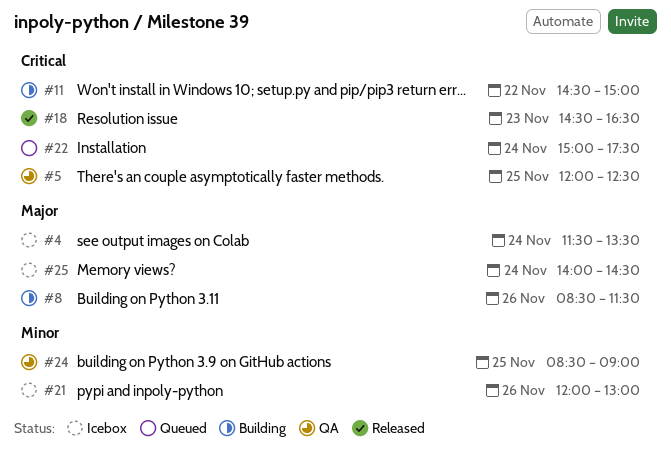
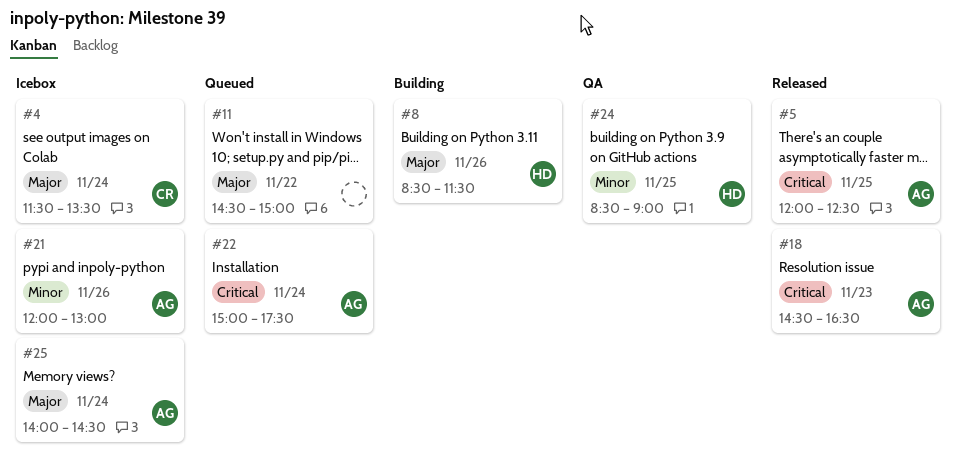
#5, status: QA -> Released
#11, status: Building -> Queued
#11, priority: Critical -> Major

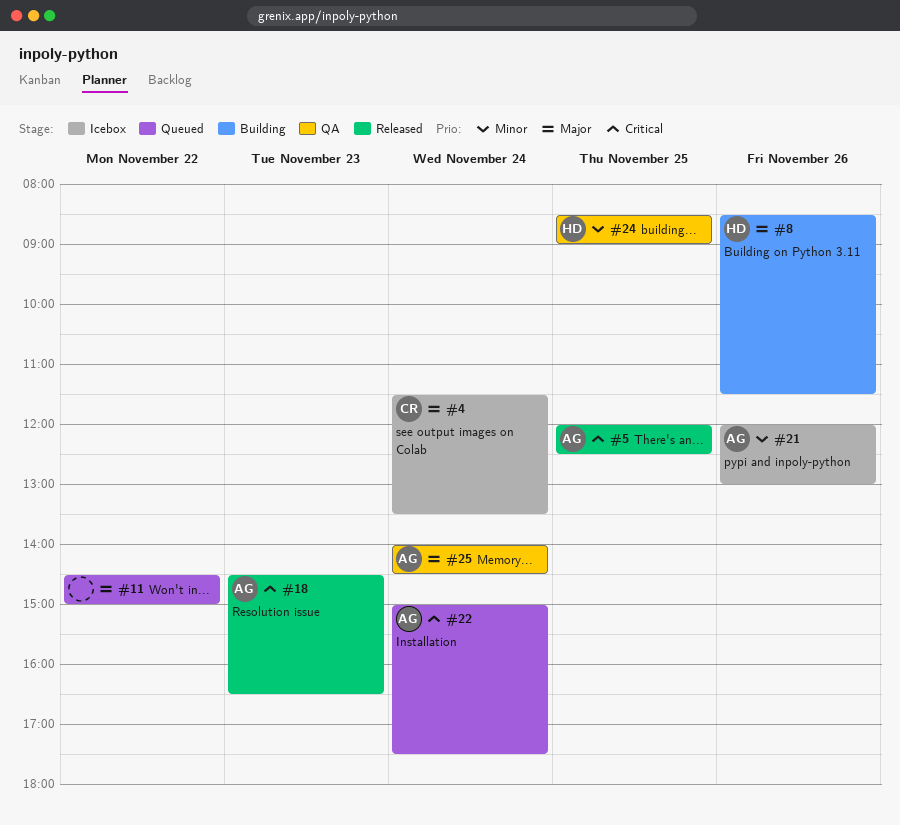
#25, status: Icebox -> QA

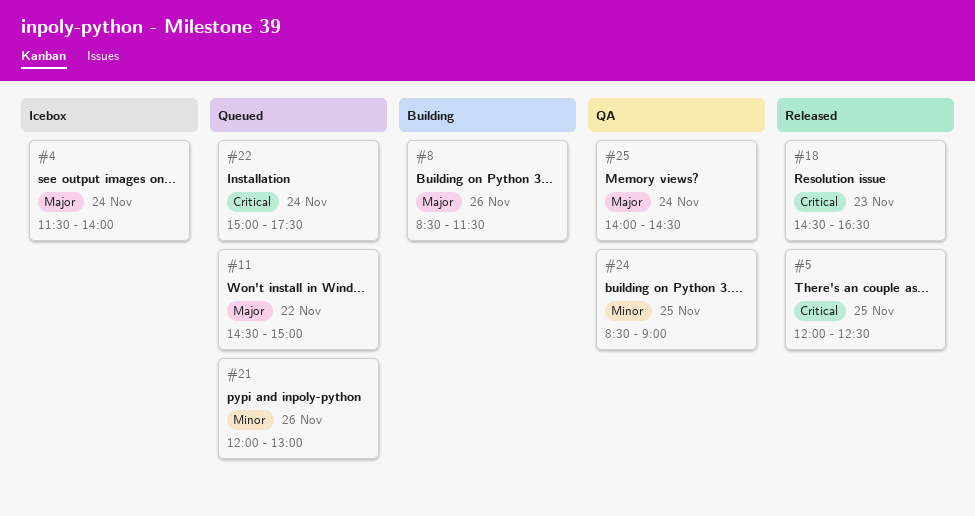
#4, ends: 13:30 -> 14:00
#21, status: Icebox -> Queued

